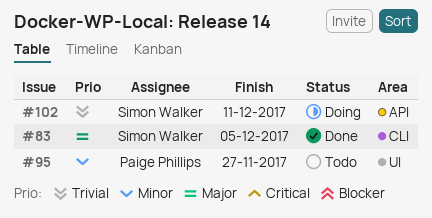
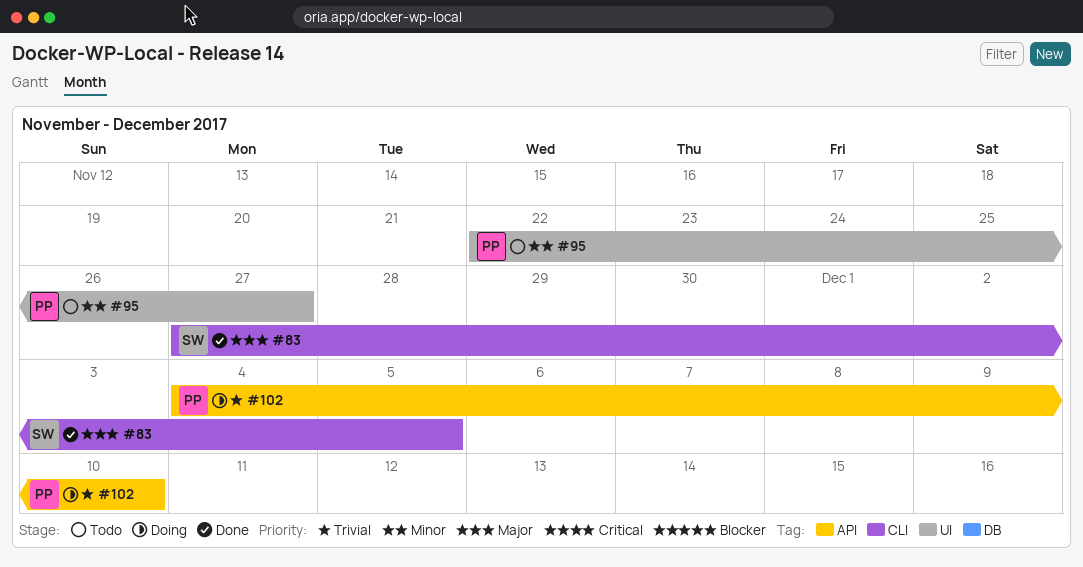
#102, owner: Simon Walker -> Paige Phillips
#102, due: Dec 11 -> Dec 10

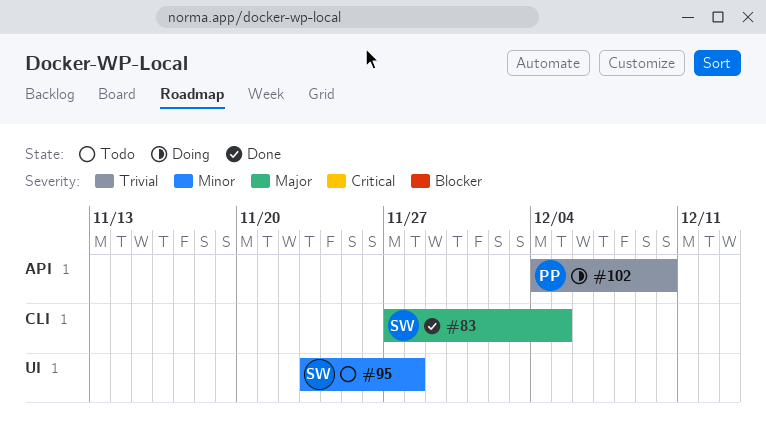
#95, owner: PP -> SW
#95, start: Nov 22 -> Nov 23
#95, due: Nov 27 -> Nov 28

